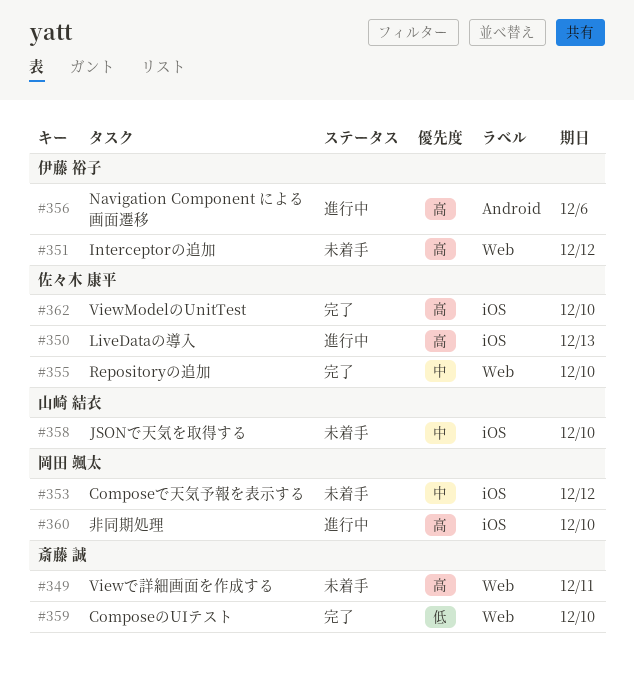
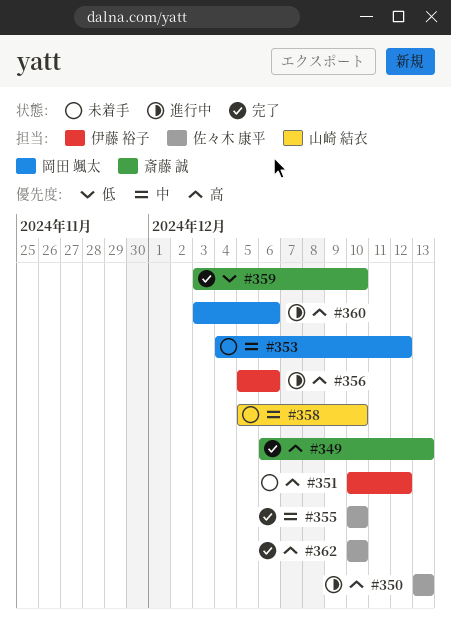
#349, status: 未着手 -> 完了
#349, due: Dec 11 -> Dec 13
#360, due: Dec 10 -> Dec 6

